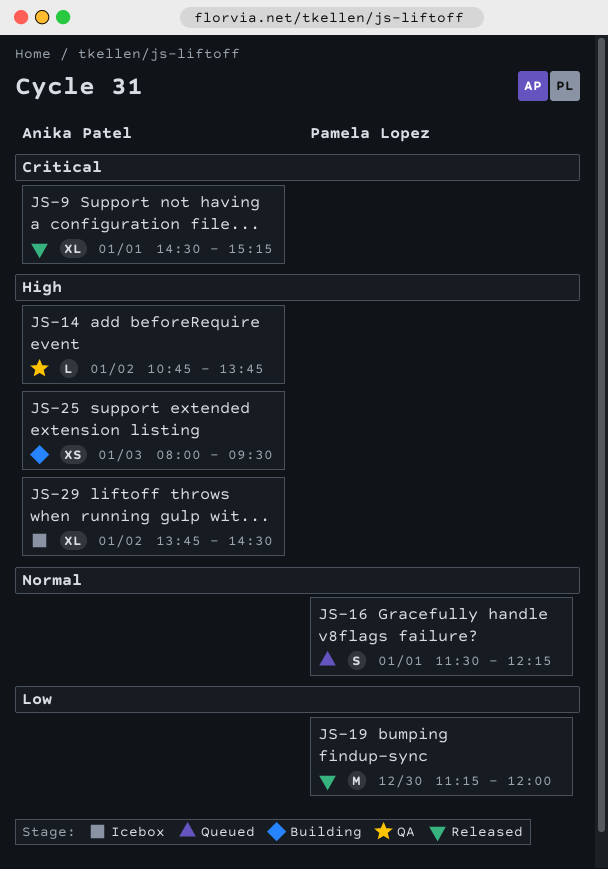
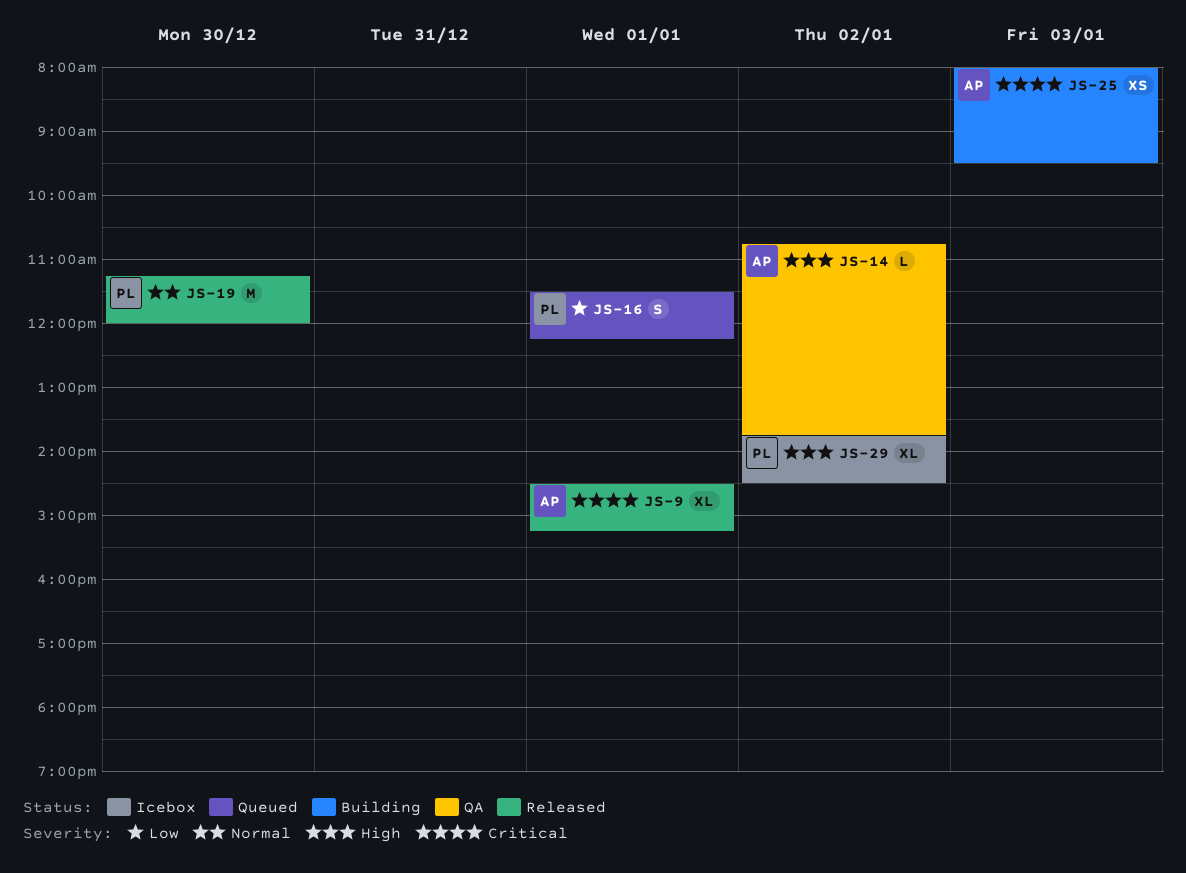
JS-16, priority: Normal -> Low
JS-19, priority: Low -> Normal
JS-25, priority: High -> Critical
JS-29, owner: Anika Patel -> Pamela Lopez

